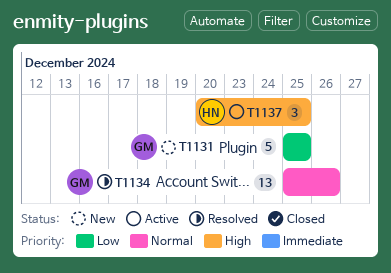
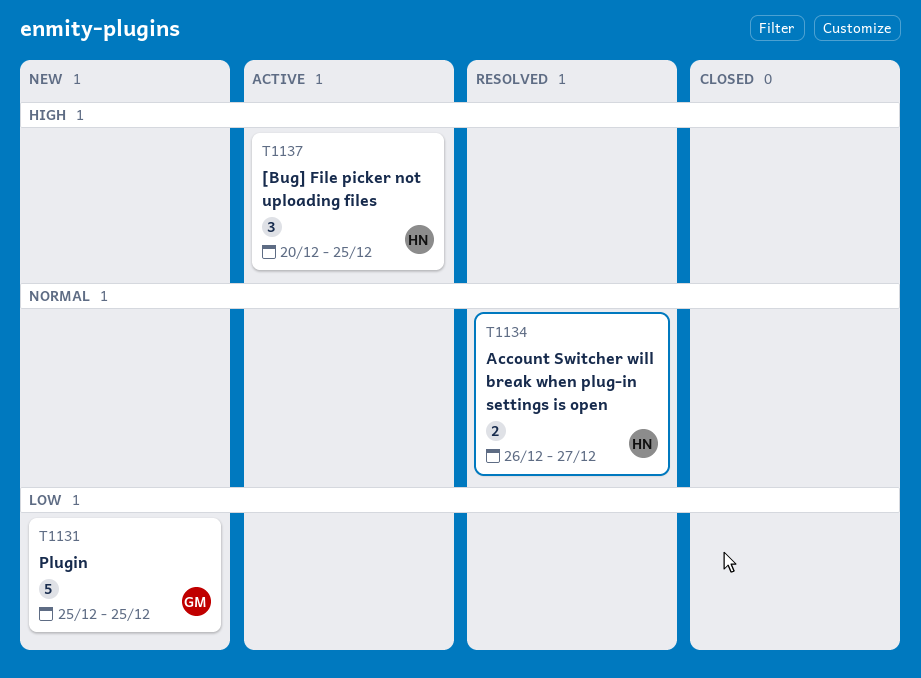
T1134, owner: GM -> HN
T1134, estimate: 13 -> 2
T1134, start: Dec 25 -> Dec 26
T1134, due: Dec 26 -> Dec 27

